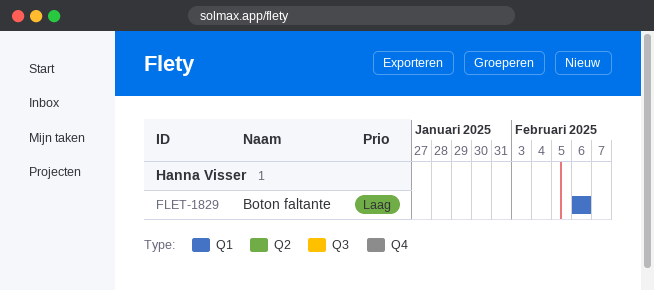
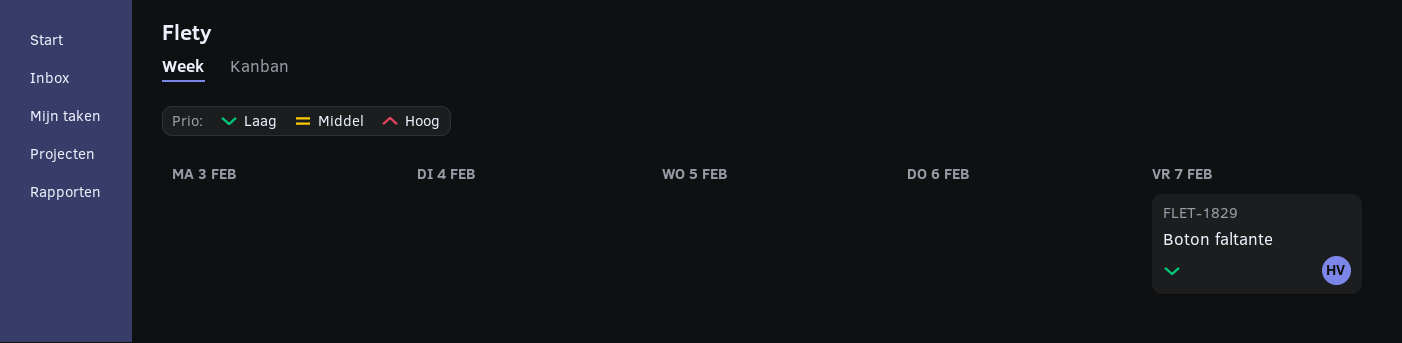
FLET-1829, due: Feb 6 -> Feb 7

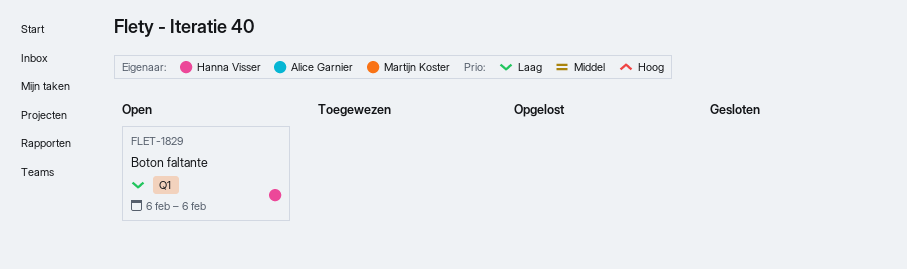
FLET-1829, due: Feb 7 -> Feb 6

